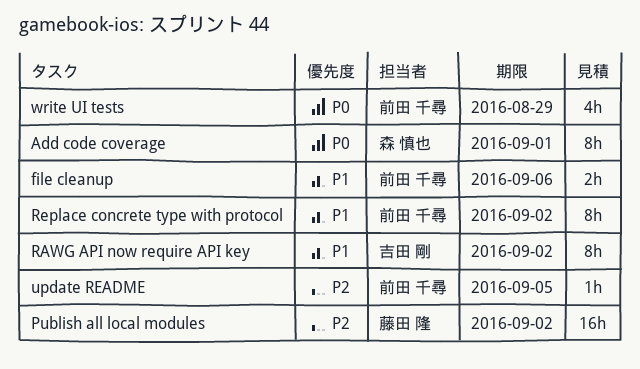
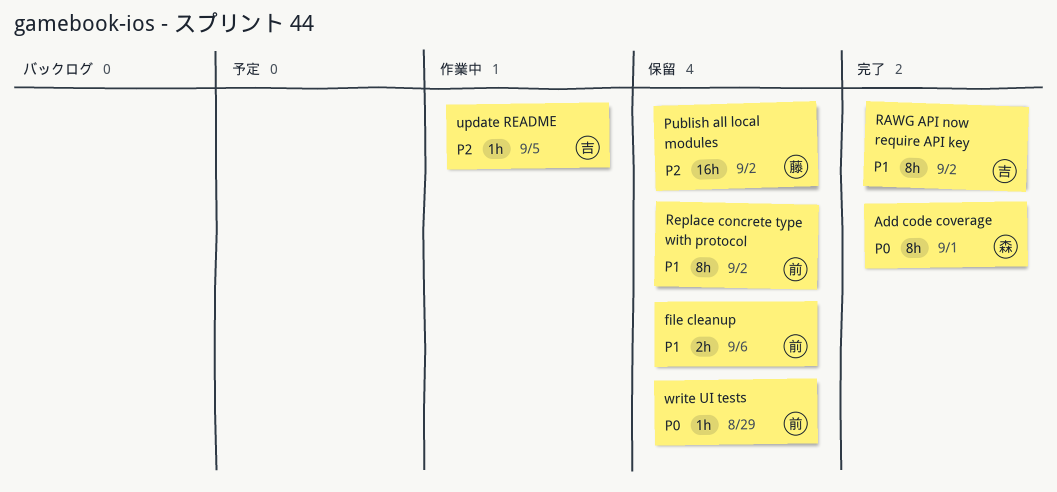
update README, owner: 前田 千尋 -> 吉田 剛
write UI tests, estimate: 4h -> 1h

